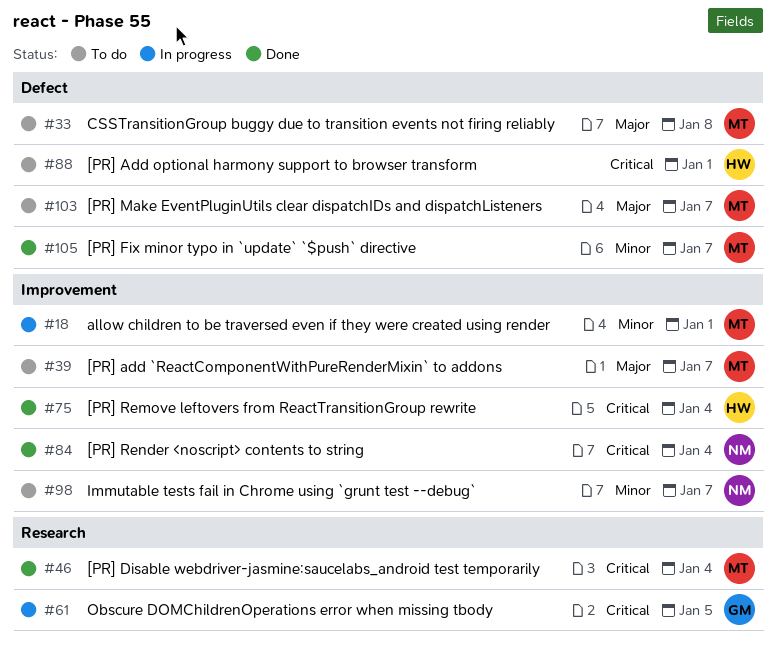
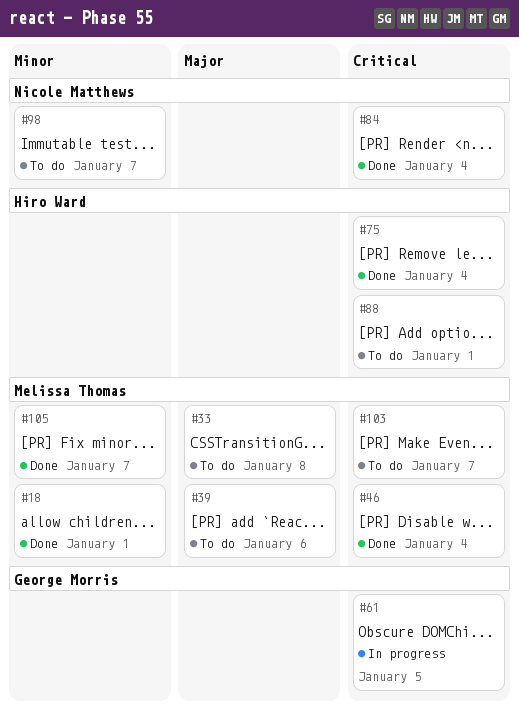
#18, status: In progress -> Done
#39, due: Jan 7 -> Jan 6
#103, priority: Major -> Critical

